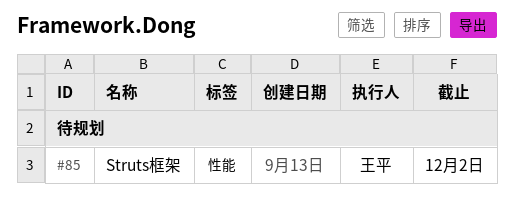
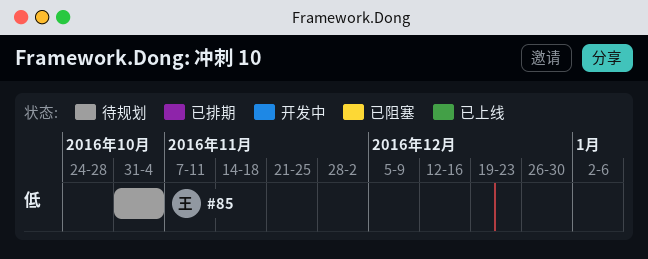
#85, due: Dec 2 -> Nov 4

